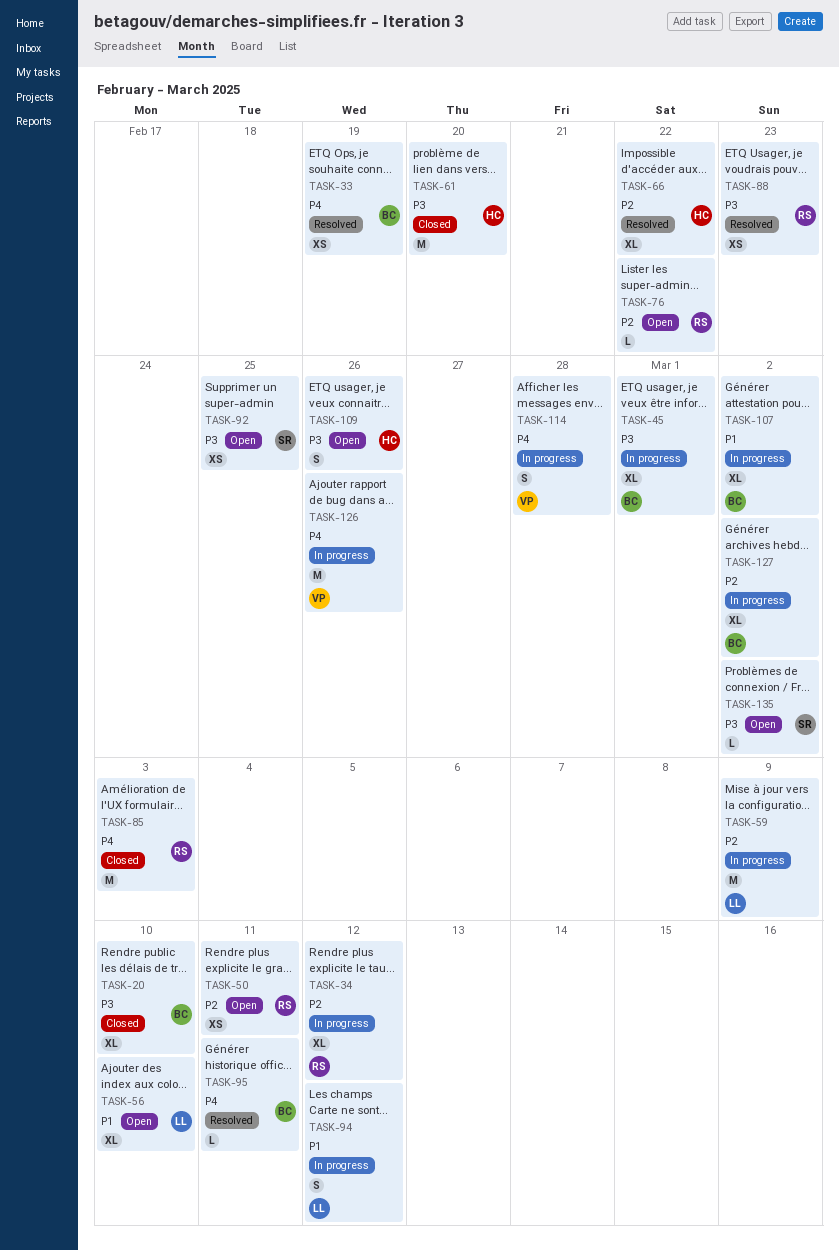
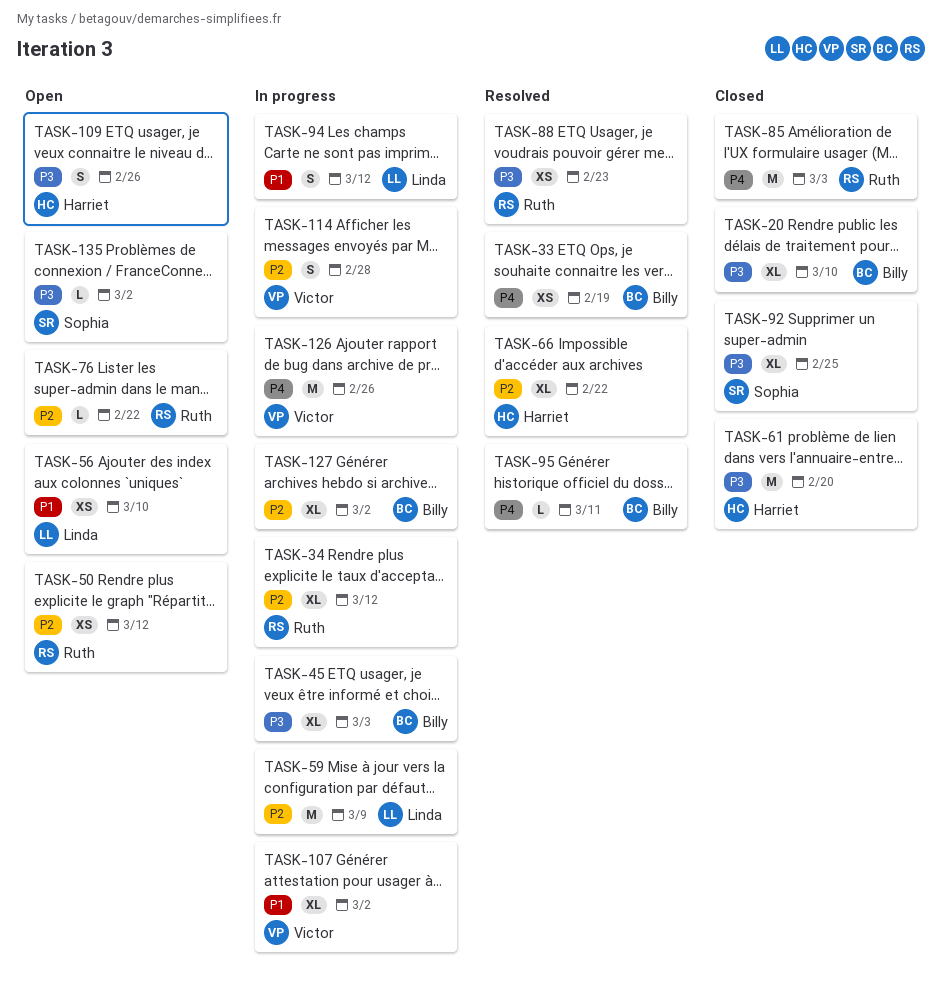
TASK-45, due: Mar 1 -> Mar 3
TASK-50, due: Mar 11 -> Mar 12
TASK-56, estimate: XL -> XS
TASK-92, status: Open -> Closed
TASK-92, estimate: XS -> XL
TASK-107, owner: Billy -> Victor
TASK-114, priority: P4 -> P2

